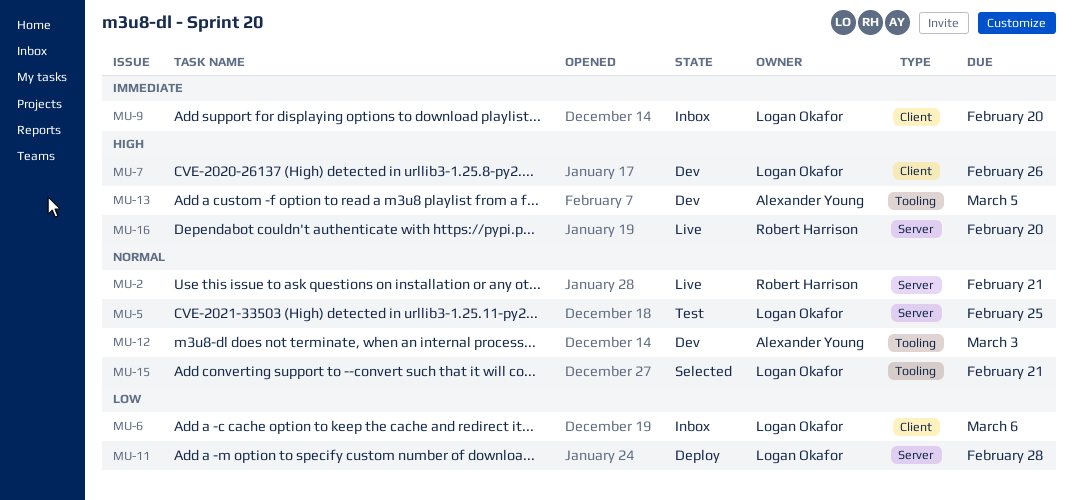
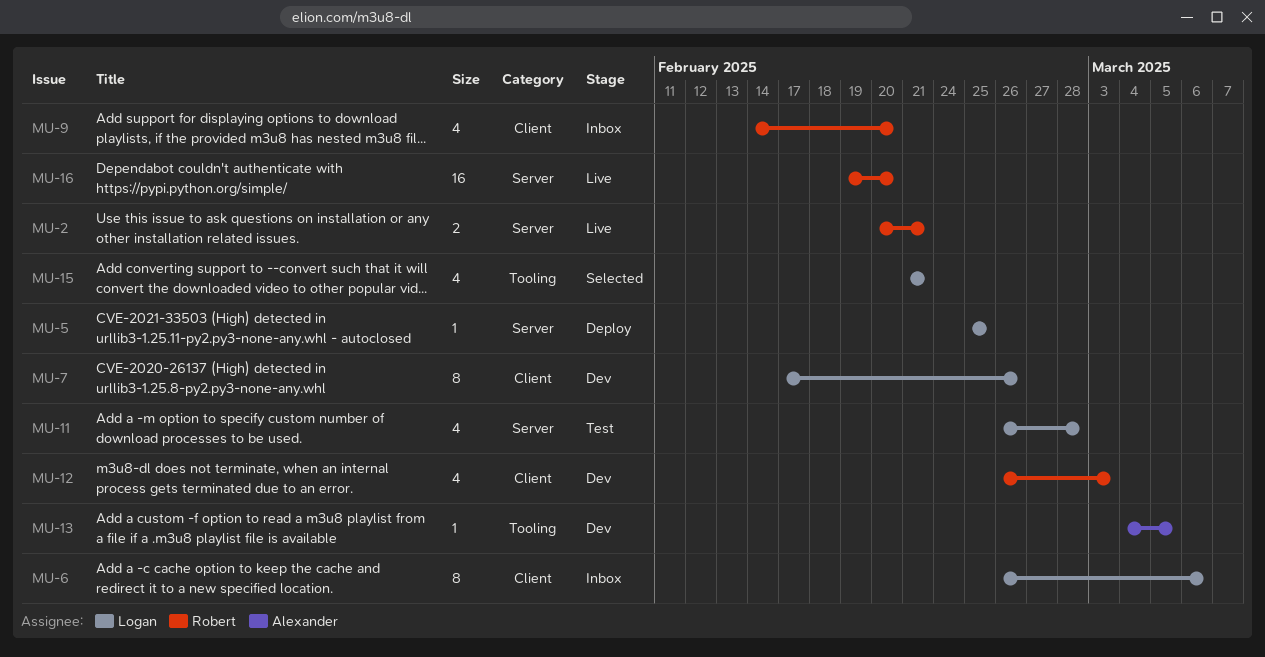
MU-5, status: Test -> Deploy
MU-9, owner: Logan Okafor -> Robert Harrison
MU-11, status: Deploy -> Test
MU-12, owner: Alexander Young -> Robert Harrison
MU-12, label: Tooling -> Client

